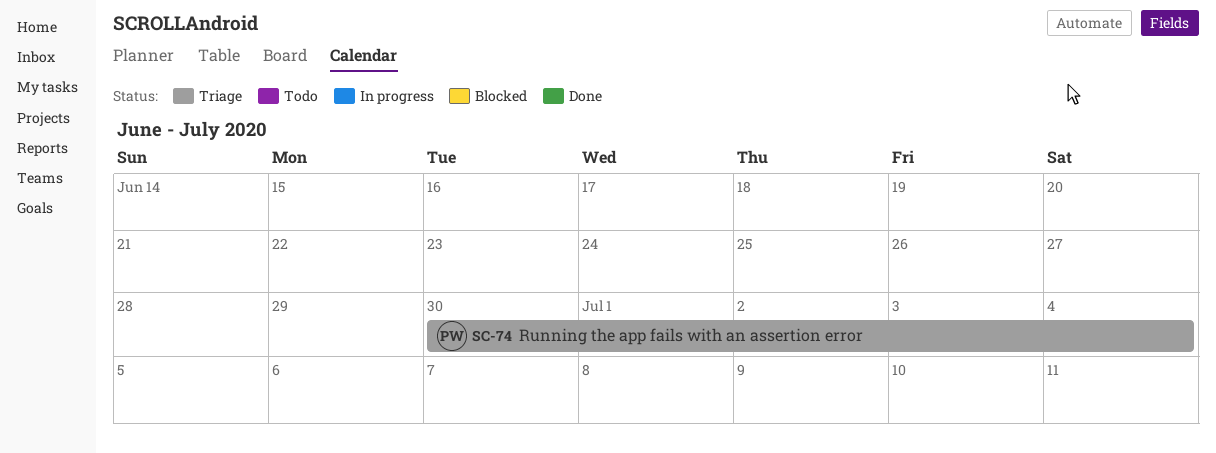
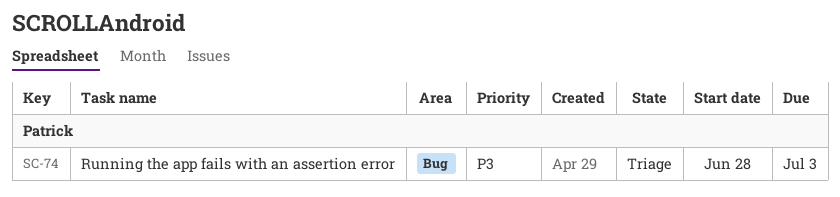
SC-74, start: Jun 30 -> Jun 28
SC-74, due: Jul 4 -> Jul 3

